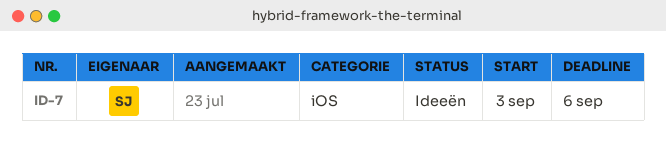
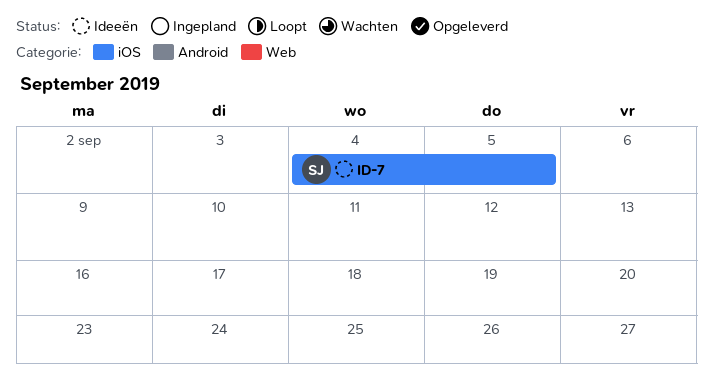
ID-7, start: Sep 3 -> Sep 4
ID-7, due: Sep 6 -> Sep 5

